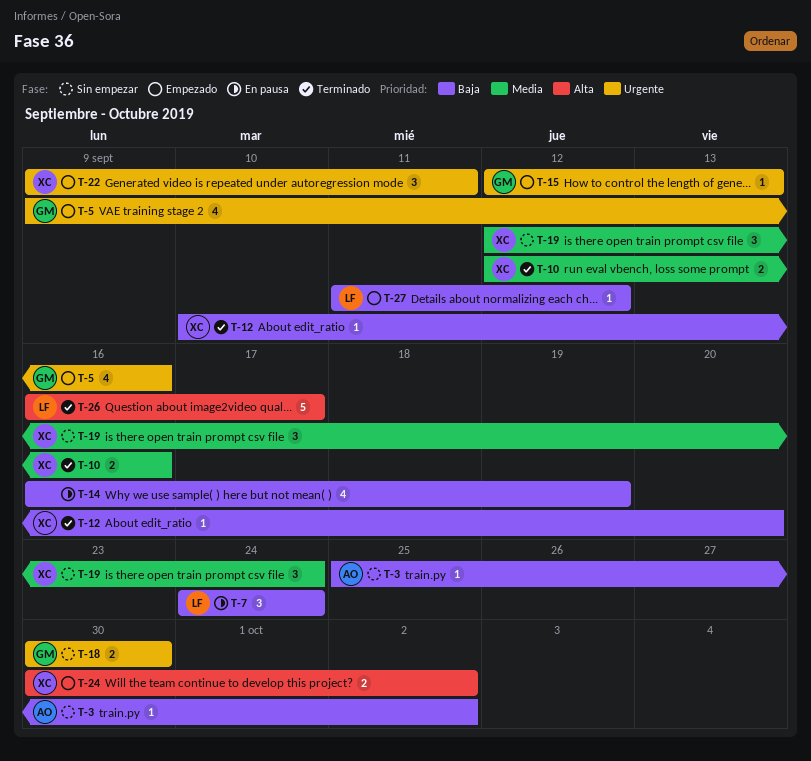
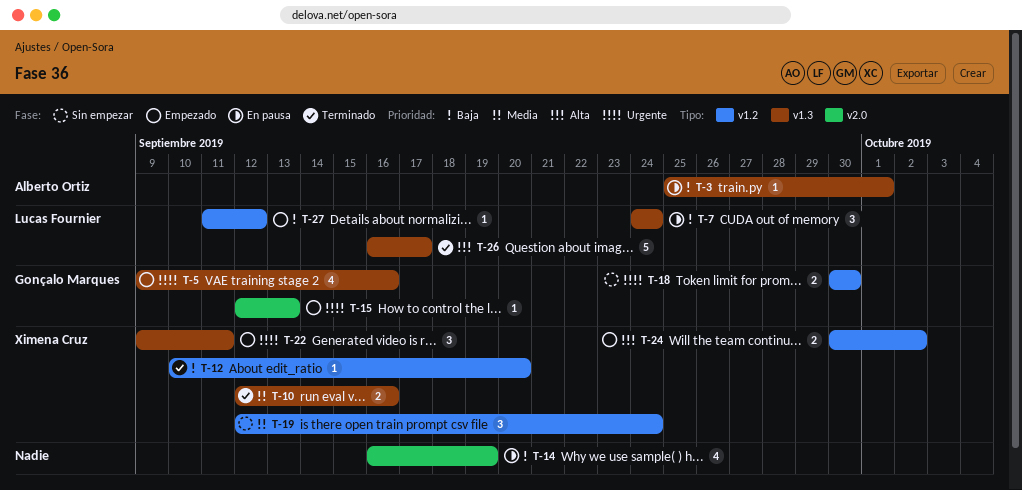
T-3, status: Sin empezar -> En pausa
T-3, due: Oct 2 -> Oct 1

